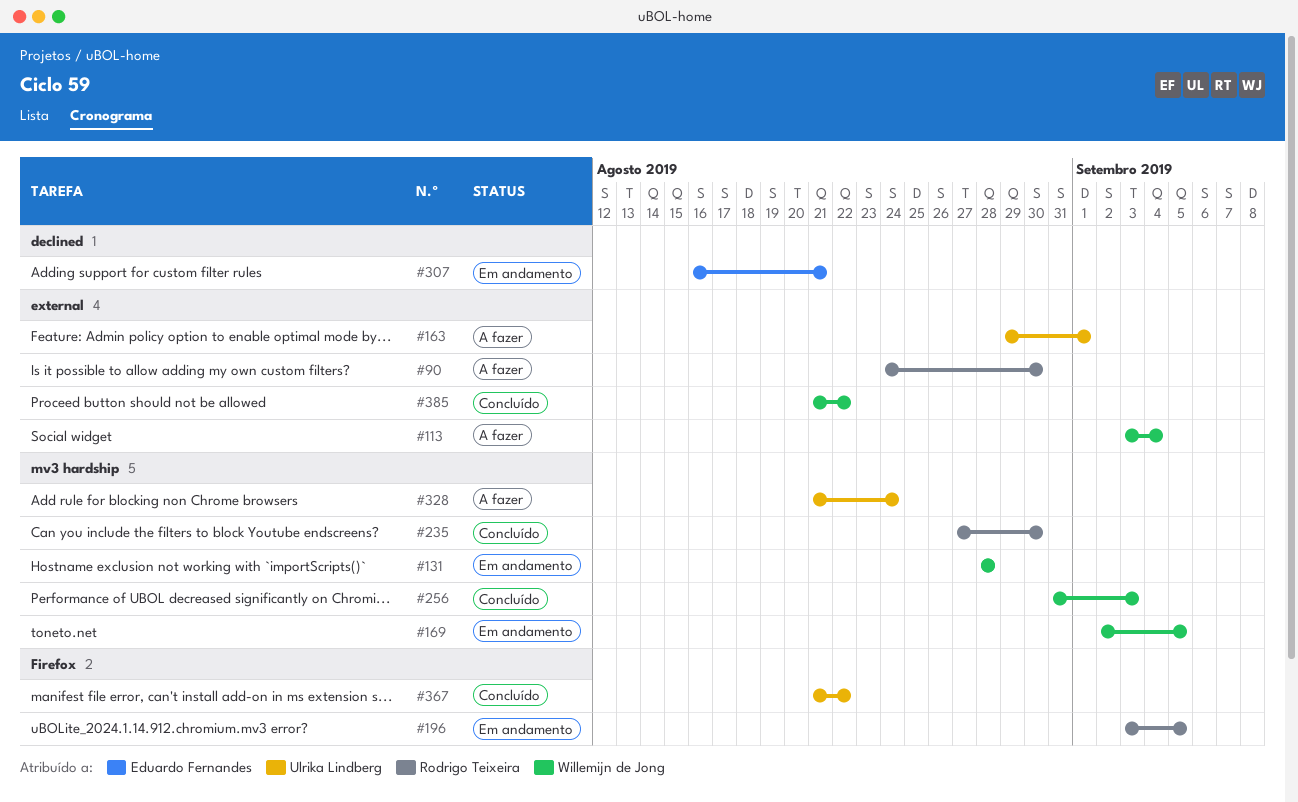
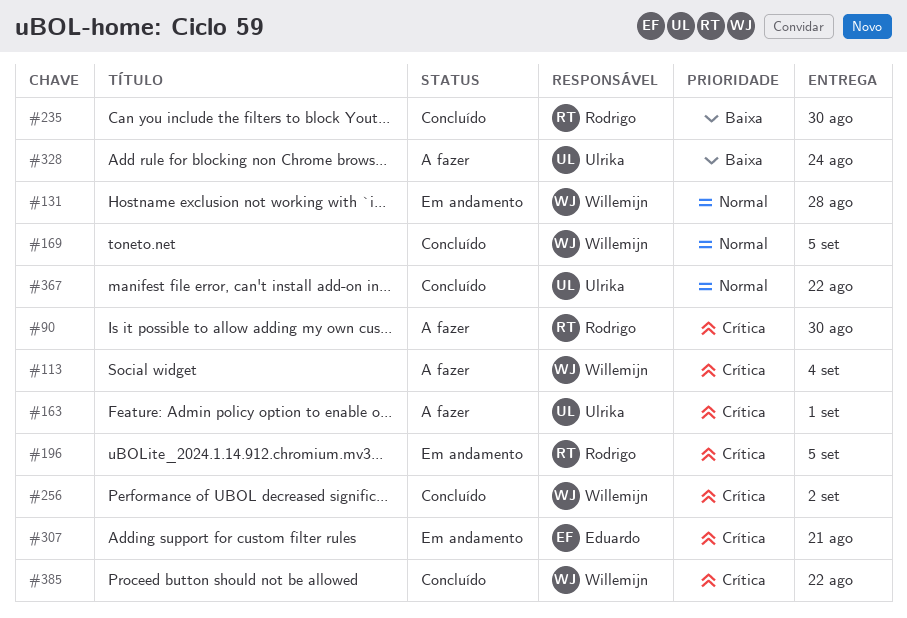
#169, status: Em andamento -> Concluído
#256, due: Sep 3 -> Sep 2

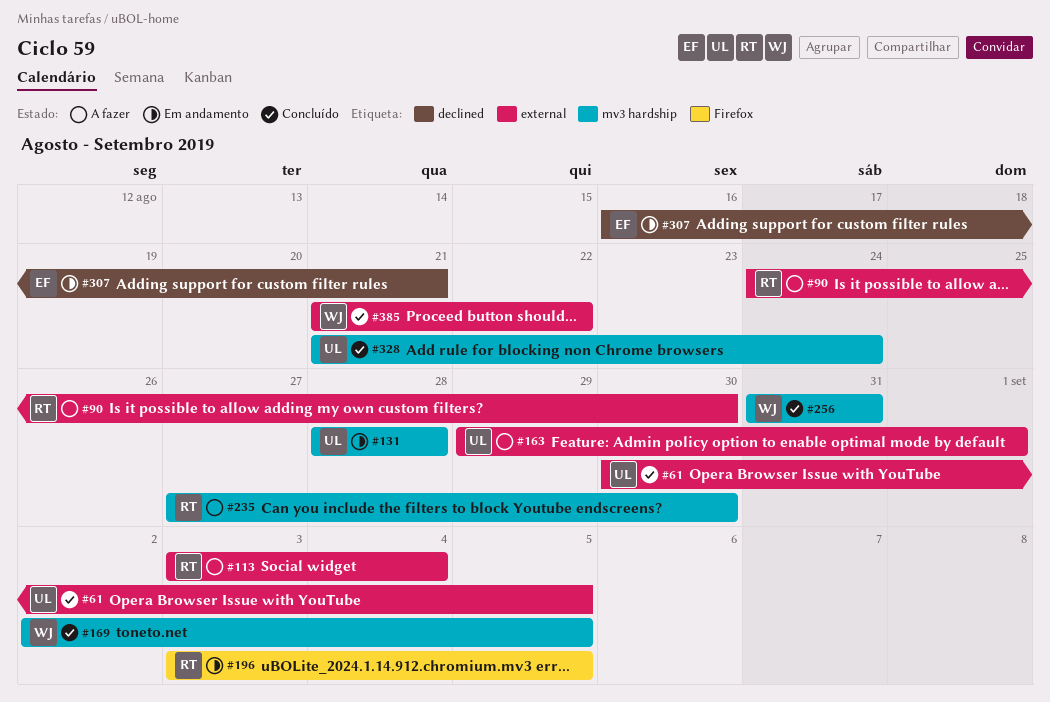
#61: none -> present
#113, owner: Willemijn -> Rodrigo
#131, owner: Willemijn -> Ulrika
#235, status: Concluído -> A fazer
#256, due: Sep 2 -> Aug 31
#328, status: A fazer -> Concluído
#367: present -> none

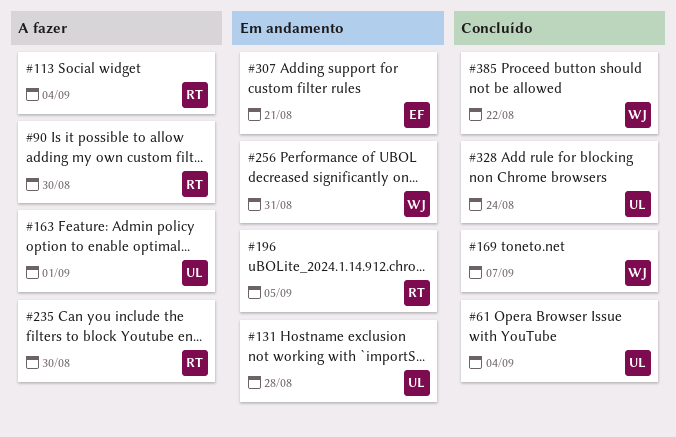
#61, due: Sep 5 -> Sep 4
#169, due: Sep 5 -> Sep 7
#256, status: Concluído -> Em andamento

